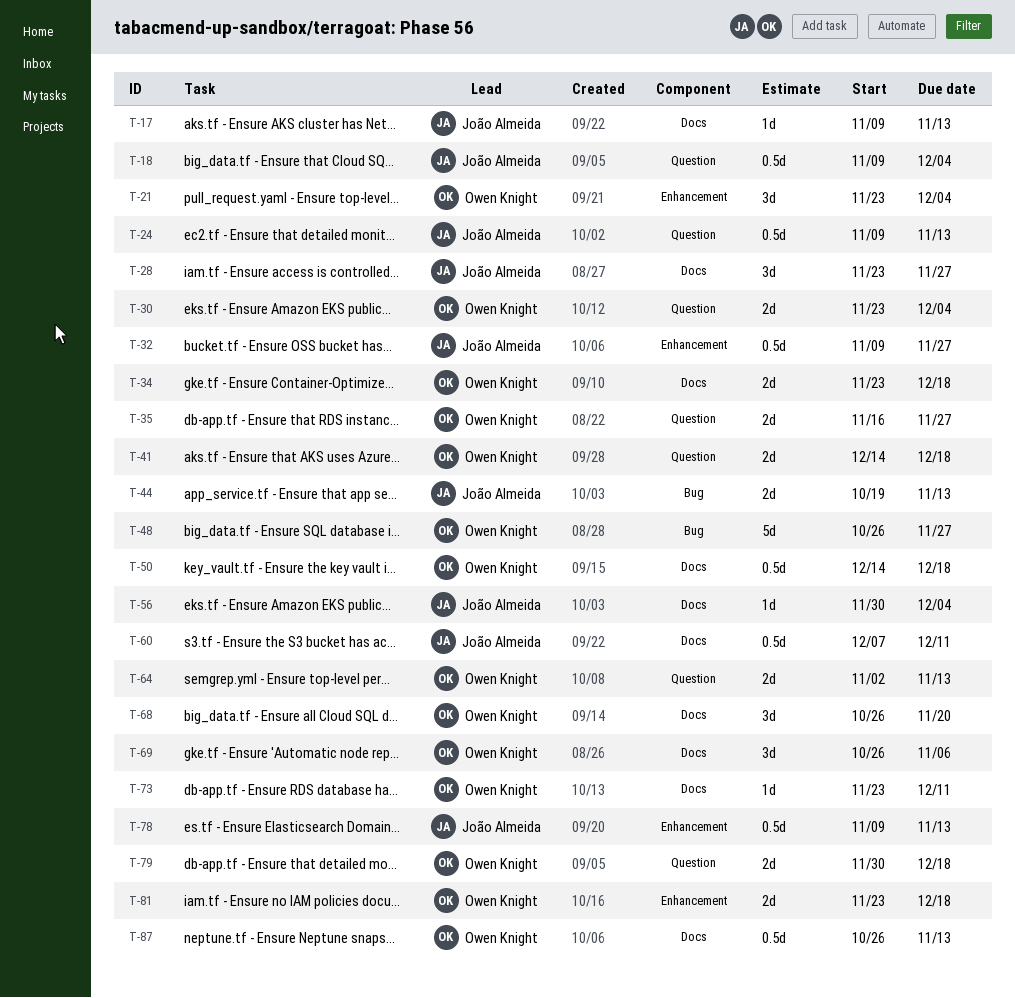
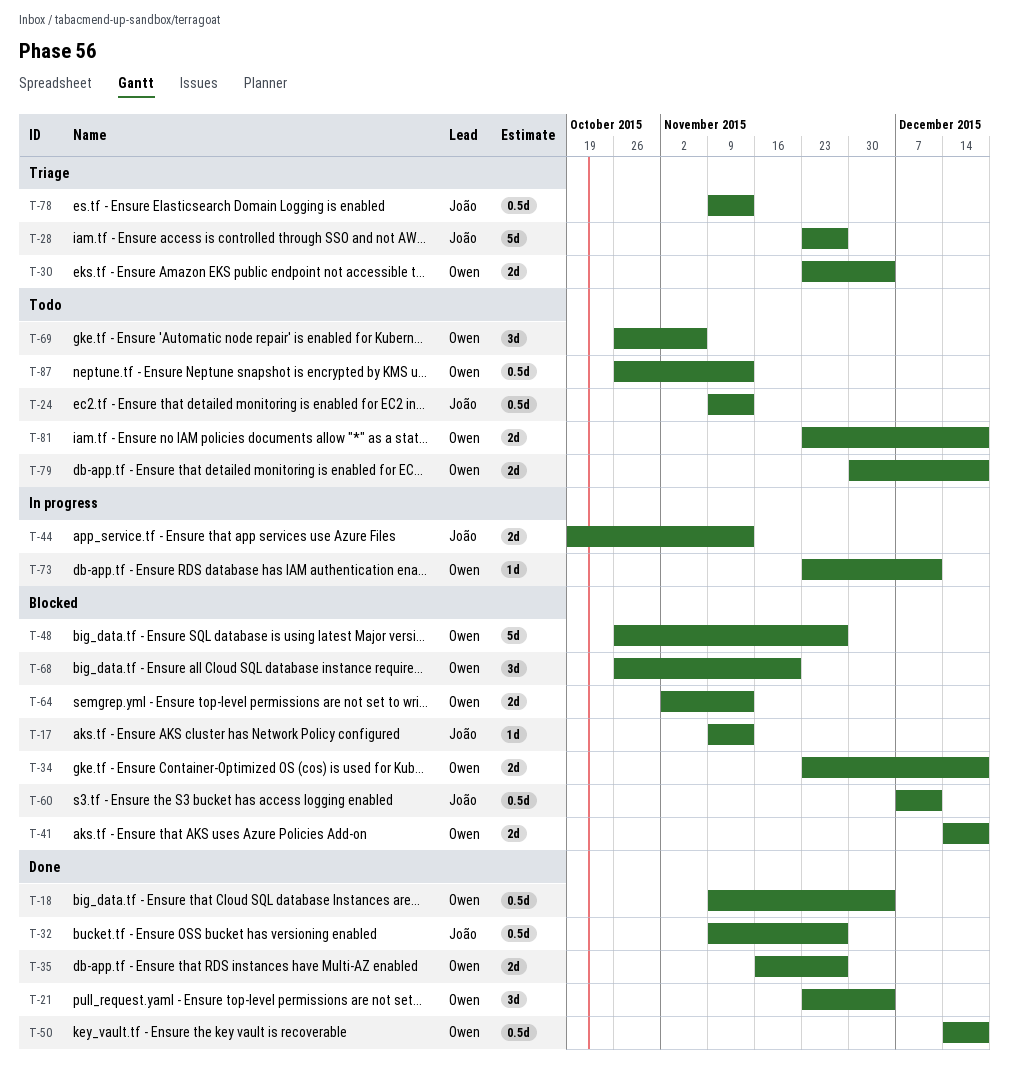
T-18, owner: João Almeida -> Owen Knight
T-28, estimate: 3d -> 5d
T-56: present -> none

